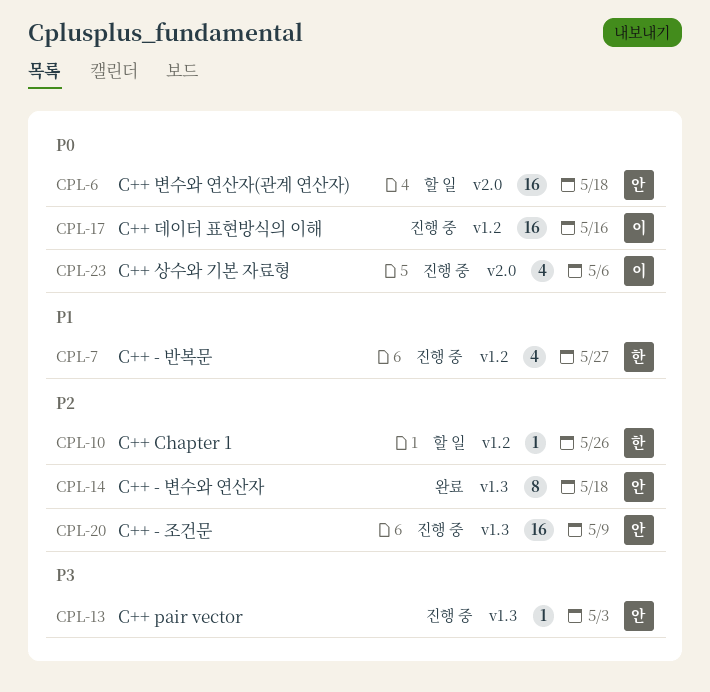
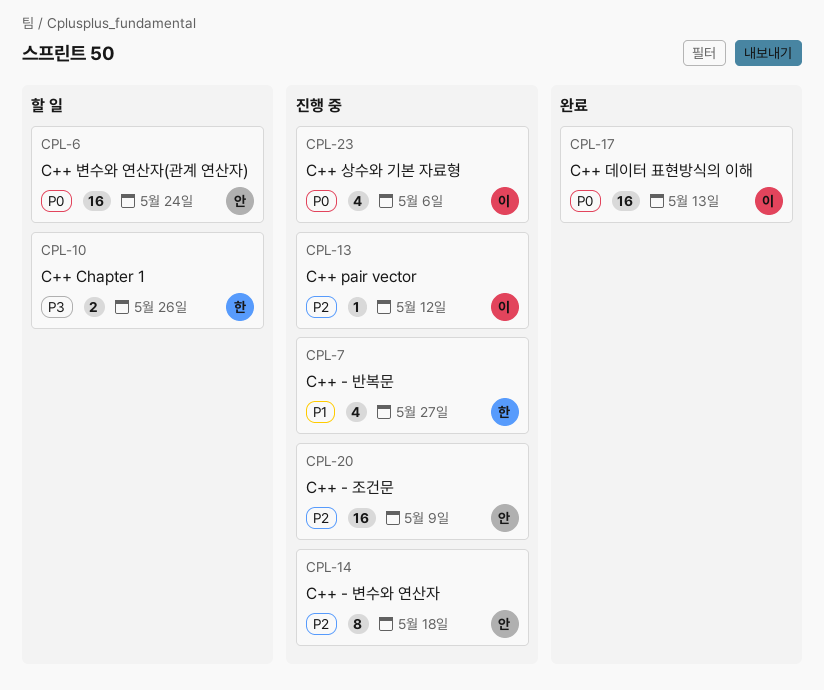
CPL-6, due: May 18 -> May 24
CPL-10, priority: P2 -> P3
CPL-10, estimate: 1 -> 2
CPL-13, owner: 안 -> 이
CPL-13, priority: P3 -> P2
CPL-13, due: May 3 -> May 12
CPL-14, status: 완료 -> 진행 중
CPL-17, status: 진행 중 -> 완료
CPL-17, due: May 16 -> May 13

